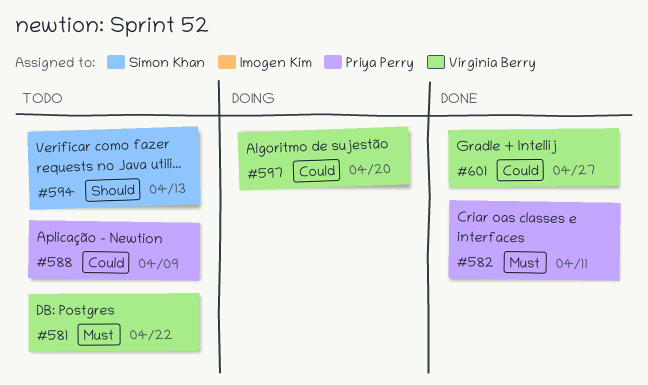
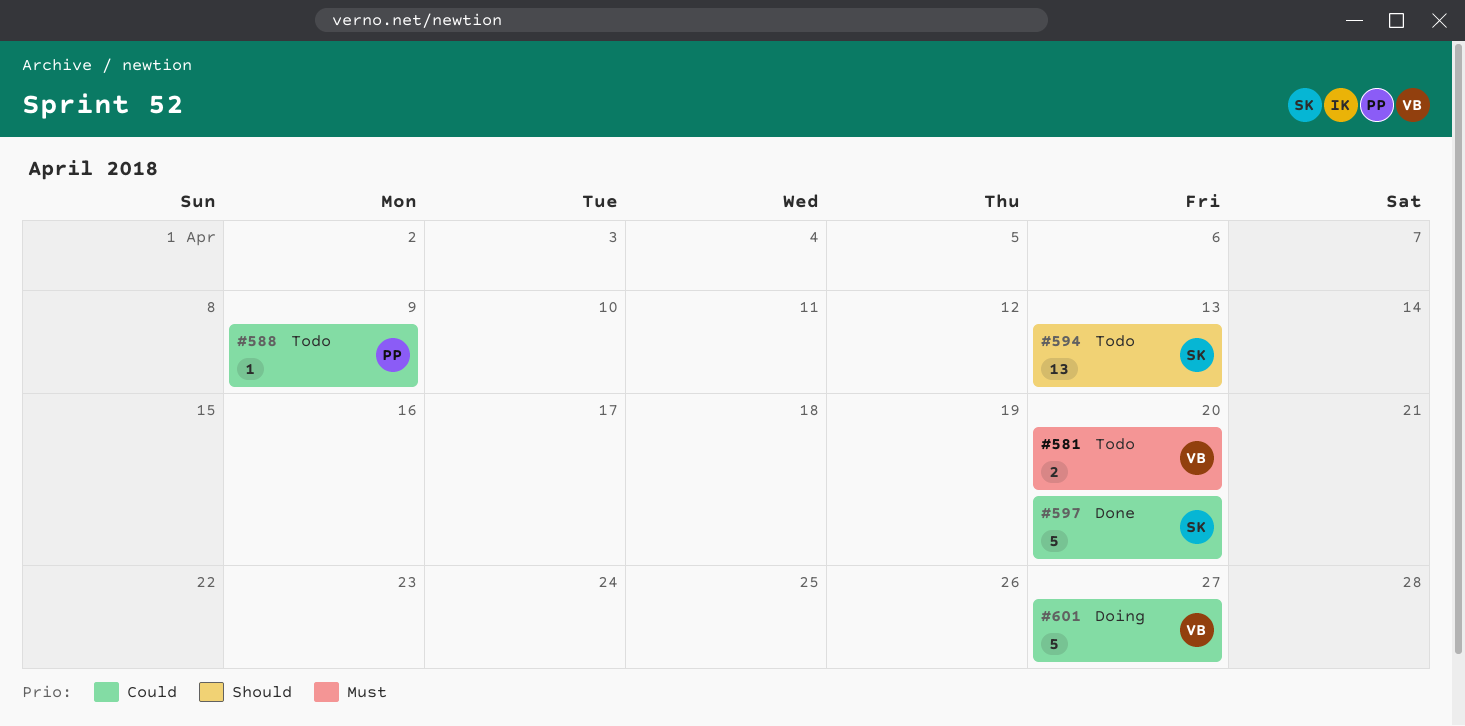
#581, due: Apr 22 -> Apr 20
#582: present -> none
#597, status: Doing -> Done
#597, owner: Virginia Berry -> Simon Khan
#601, status: Done -> Doing

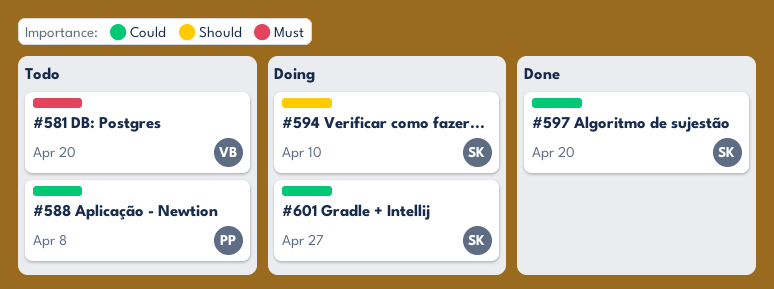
#588, due: Apr 9 -> Apr 8
#594, status: Todo -> Doing
#594, due: Apr 13 -> Apr 10
#601, owner: VB -> SK

